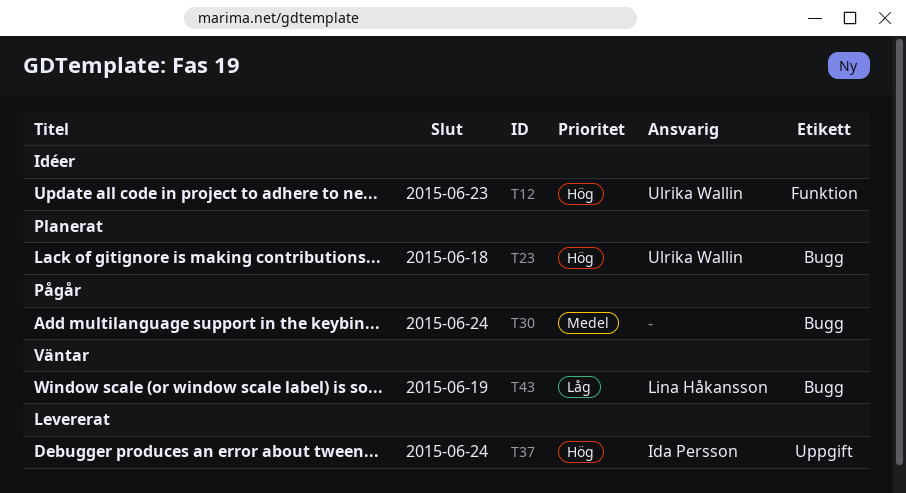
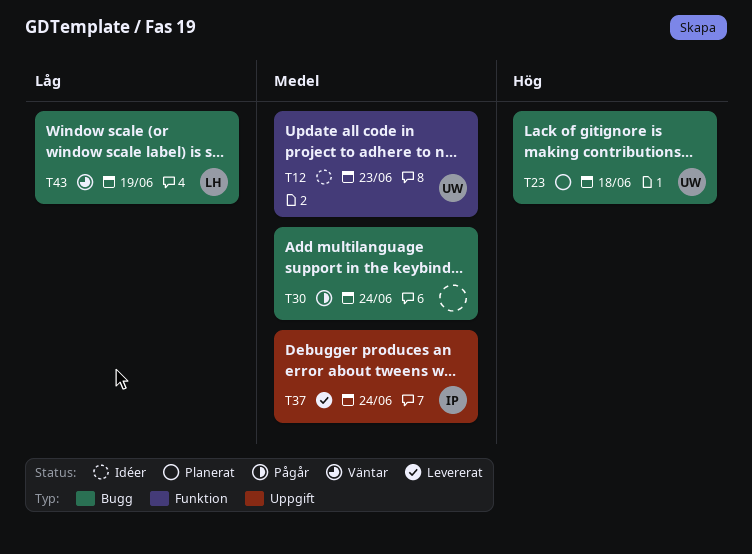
T12, priority: Hög -> Medel
T37, priority: Hög -> Medel

